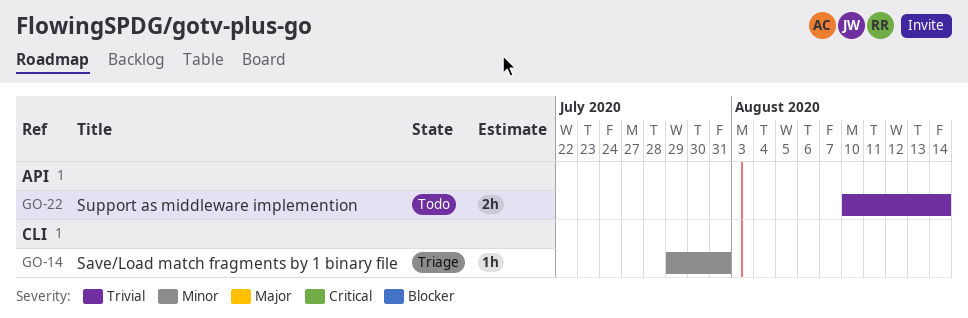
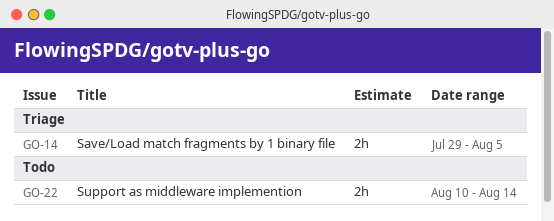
GO-14, estimate: 1h -> 2h
GO-14, due: Jul 31 -> Aug 5

